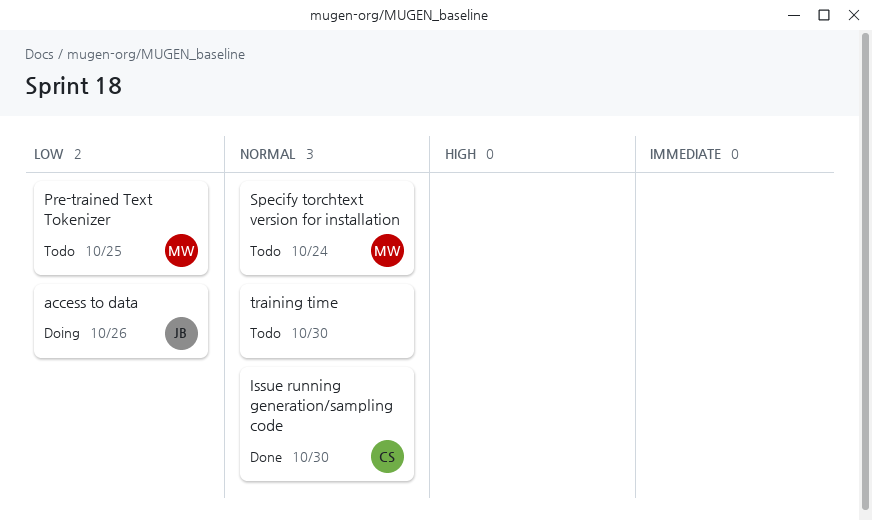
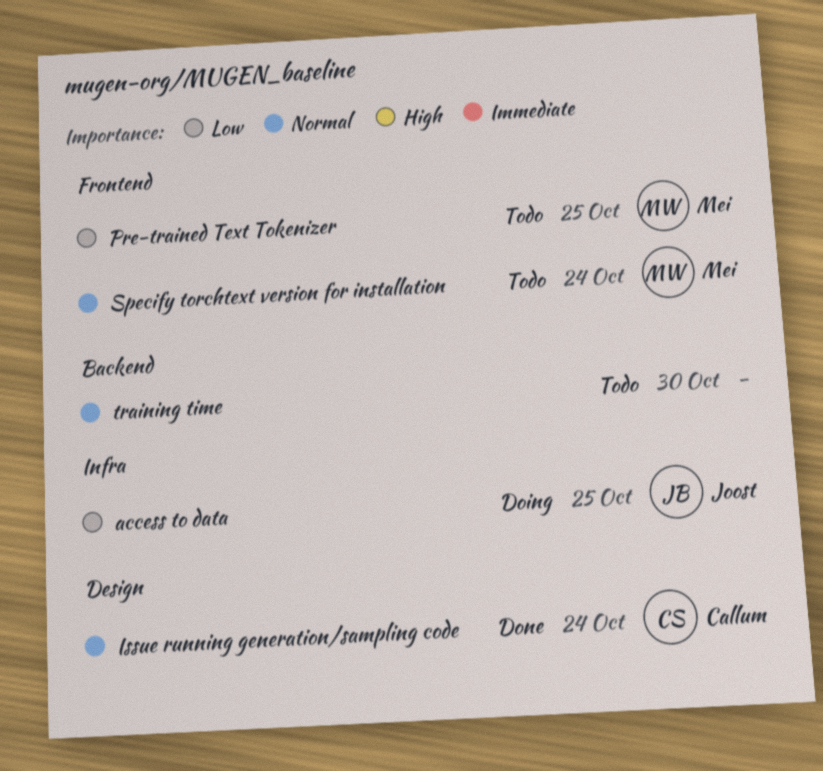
access to data, due: Oct 26 -> Oct 25
Issue running generation/sampling code, due: Oct 30 -> Oct 24

